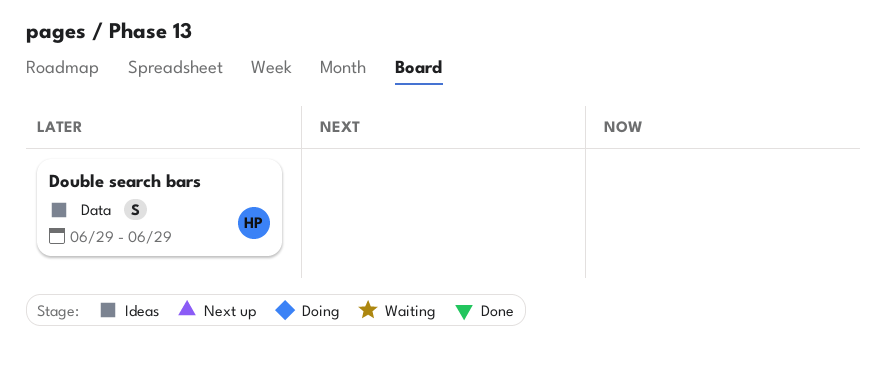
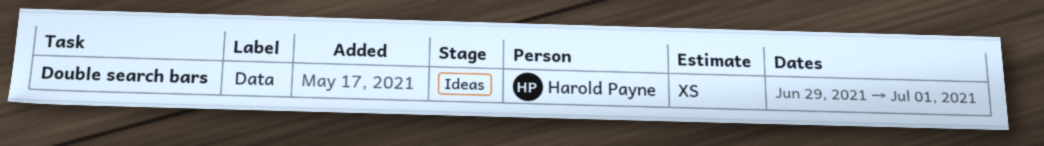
Double search bars, estimate: S -> XS
Double search bars, due: Jun 29 -> Jul 1

